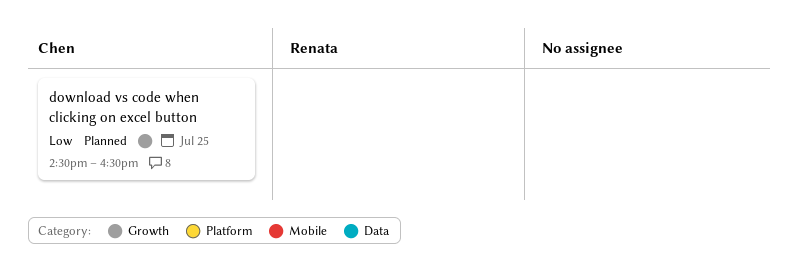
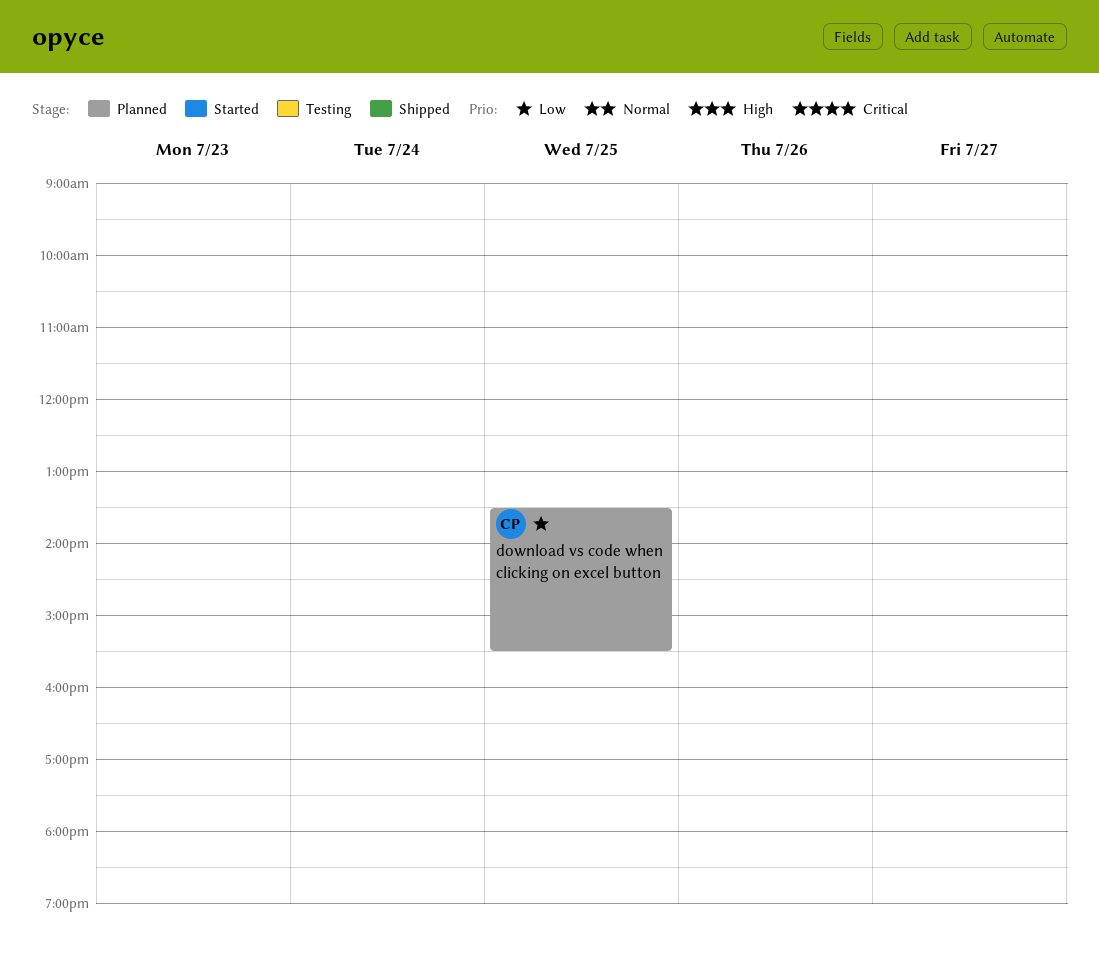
download vs code when clicking on excel button, begins: 14:30 -> 13:30
download vs code when clicking on excel button, ends: 16:30 -> 15:30

